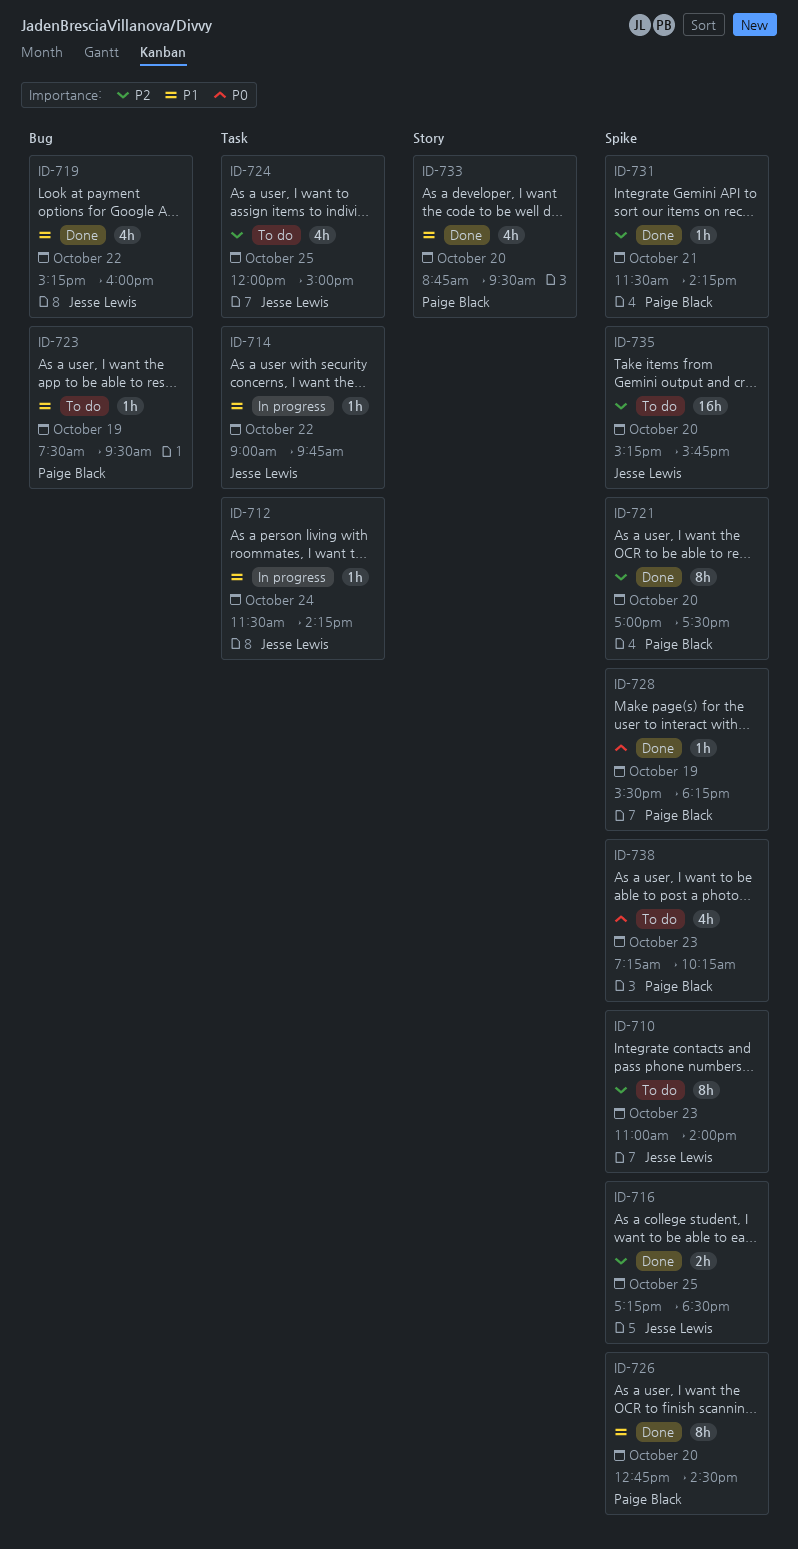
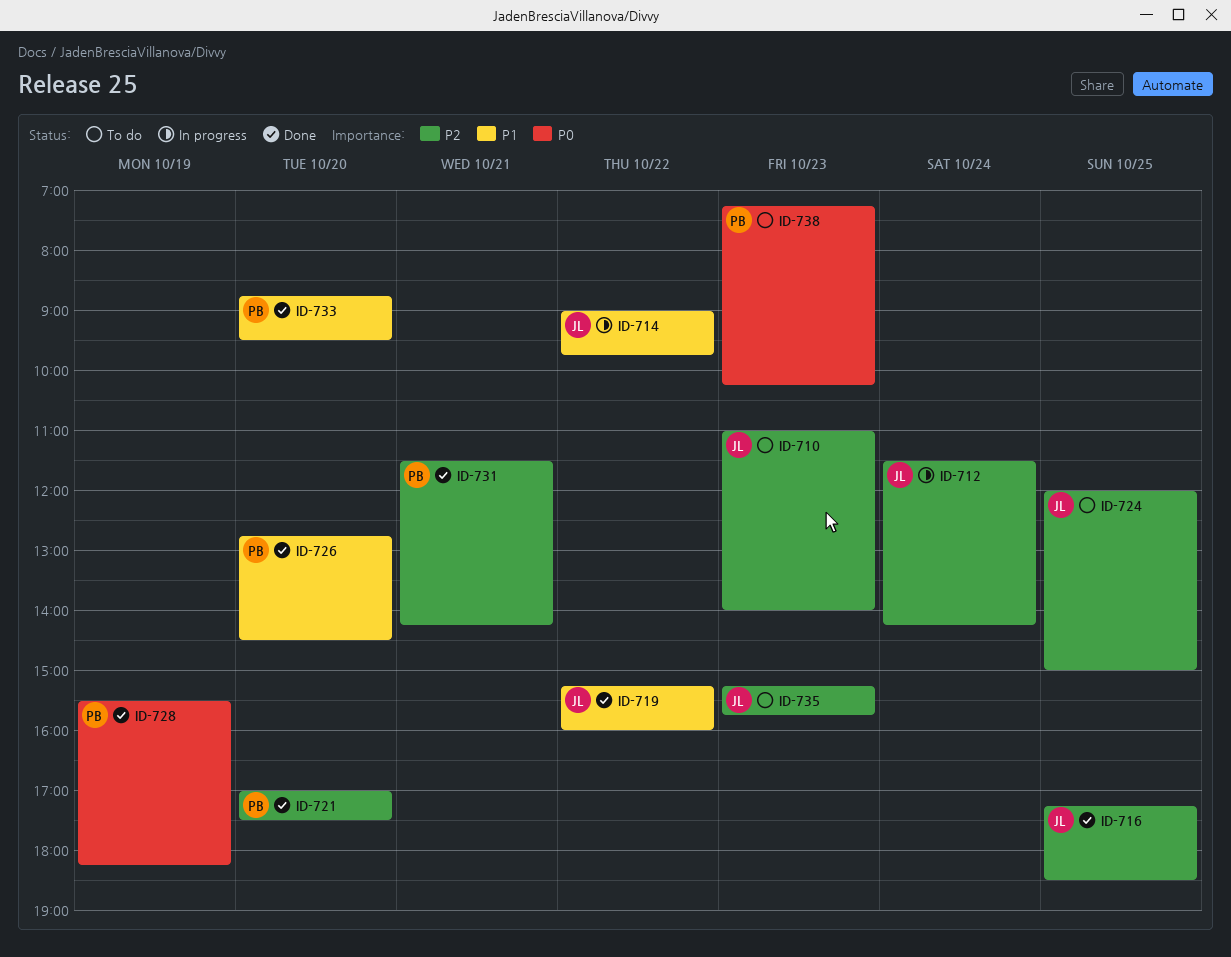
ID-712, priority: P1 -> P2
ID-723: present -> none
ID-735, day: Oct 20 -> Oct 23

